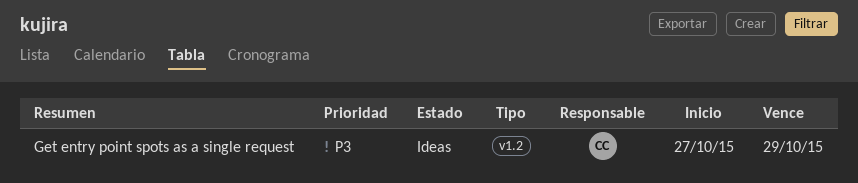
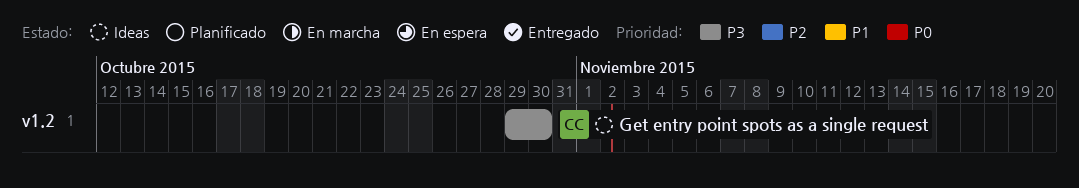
Get entry point spots as a single request, start: Oct 27 -> Oct 29
Get entry point spots as a single request, due: Oct 29 -> Oct 30

